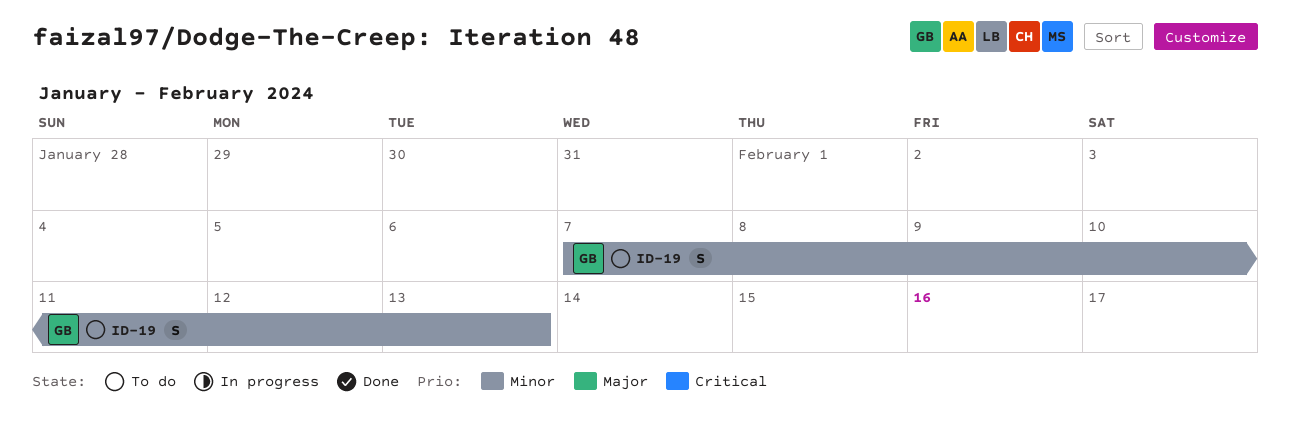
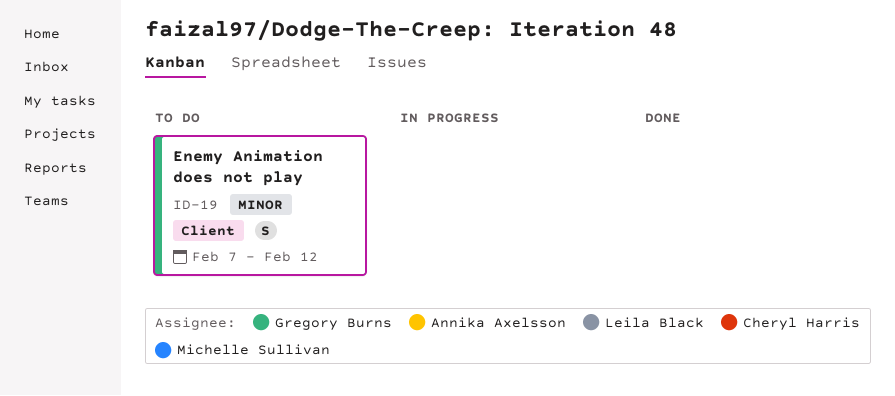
ID-19, due: Feb 13 -> Feb 12

